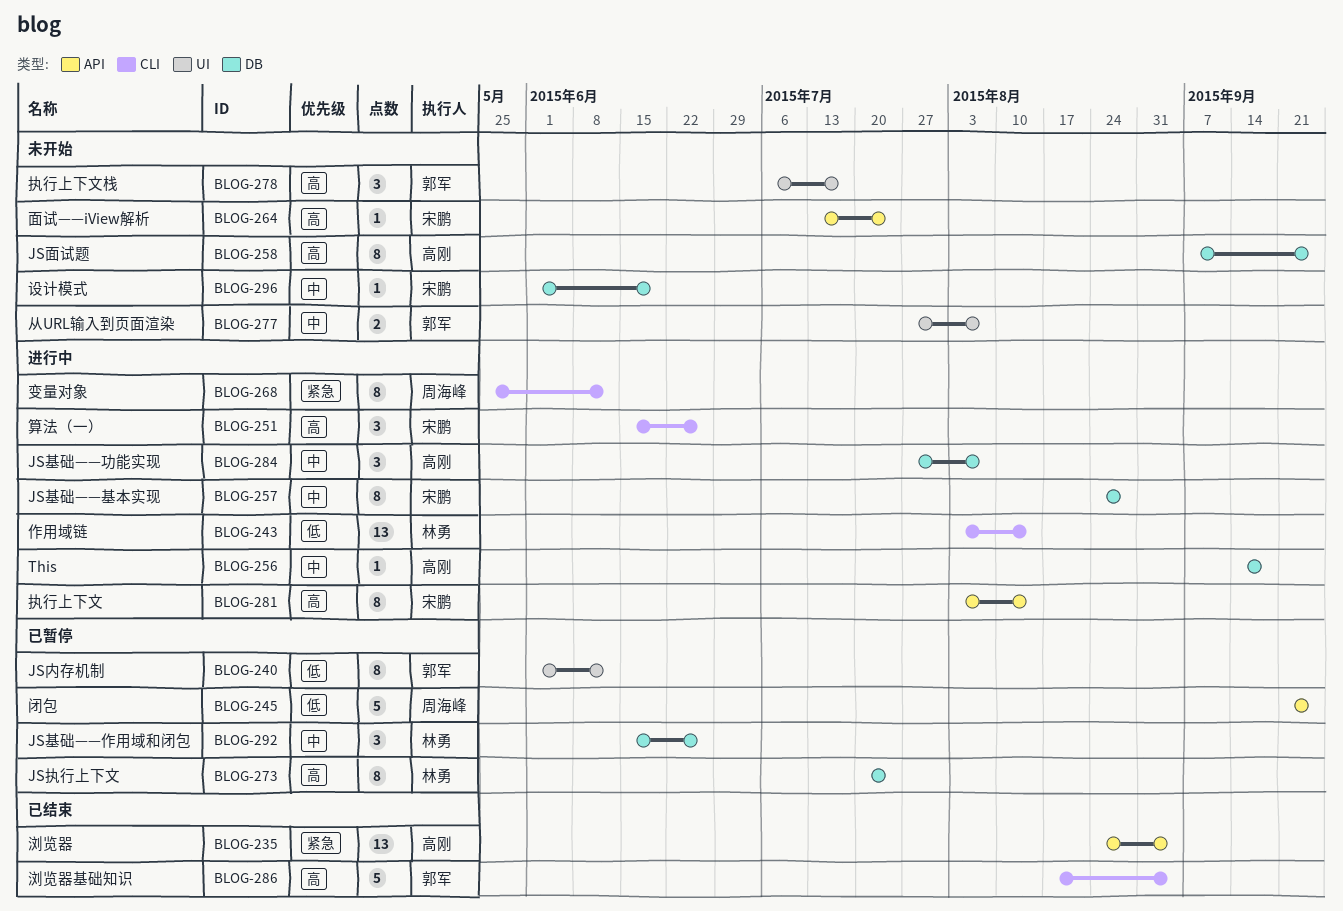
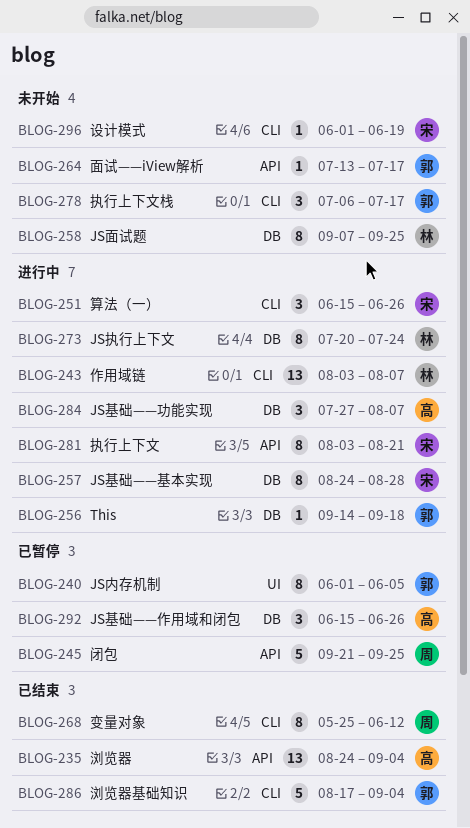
BLOG-240, due: Jun 12 -> Jun 5
BLOG-243, due: Aug 14 -> Aug 7
BLOG-256, owner: 高刚 -> 郭军
BLOG-258, owner: 高刚 -> 林勇
BLOG-264, owner: 宋鹏 -> 郭军
BLOG-264, due: Jul 24 -> Jul 17
BLOG-268, status: 进行中 -> 已结束
BLOG-273, status: 已暂停 -> 进行中
BLOG-277: present -> none
BLOG-278, label: UI -> CLI
BLOG-281, due: Aug 14 -> Aug 21
BLOG-292, owner: 林勇 -> 高刚
BLOG-296, label: DB -> CLI

